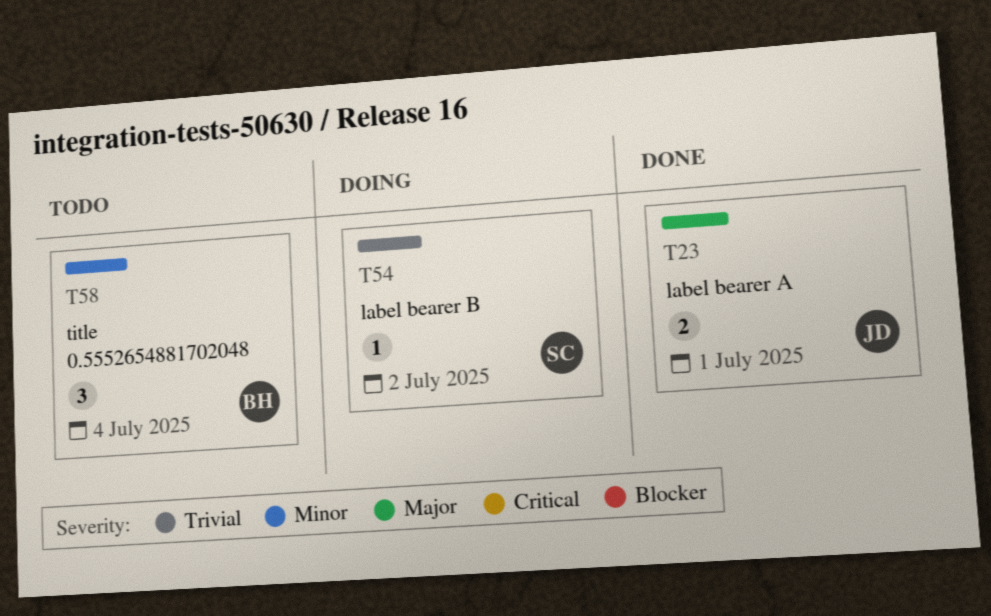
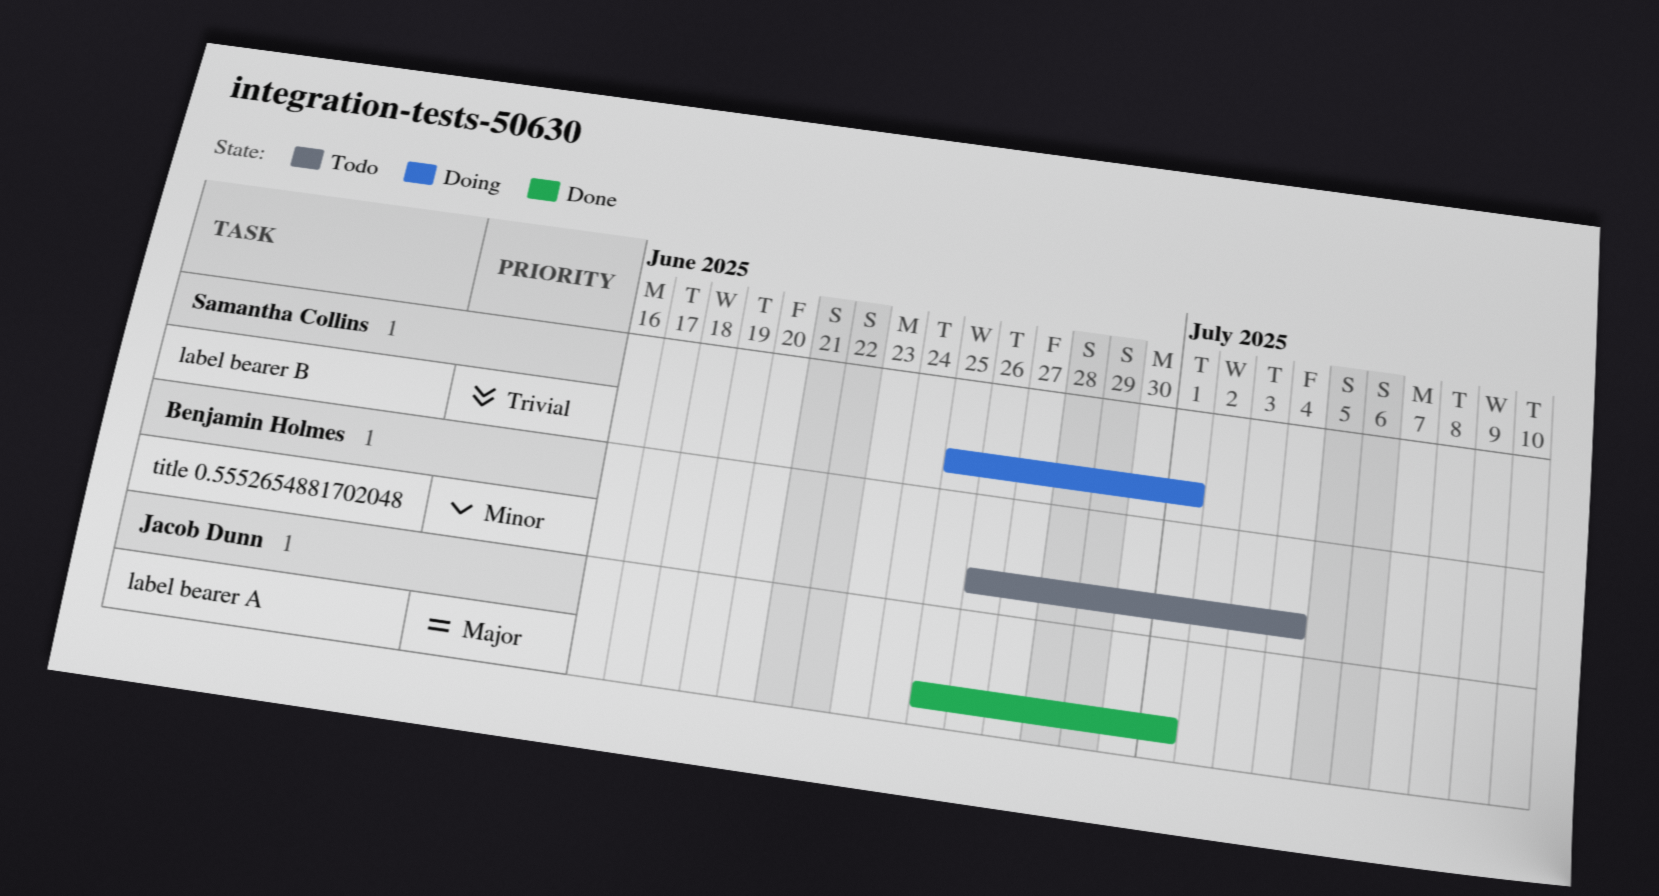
label bearer B, due: Jul 2 -> Jul 1

